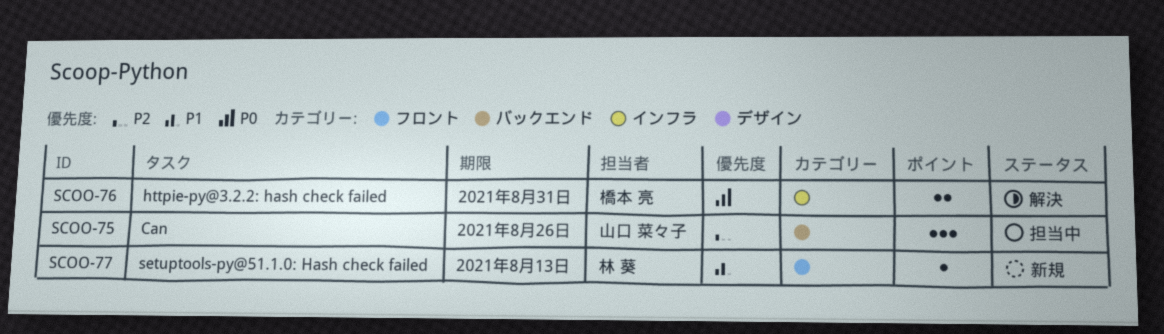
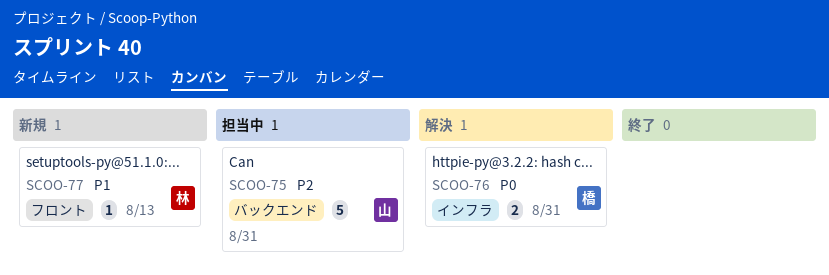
SCOO-75, estimate: 3 -> 5
SCOO-75, due: Aug 26 -> Aug 31

